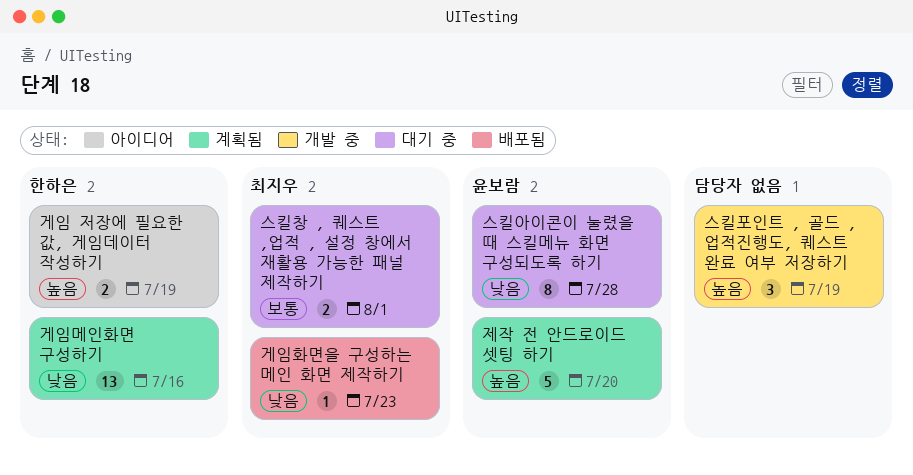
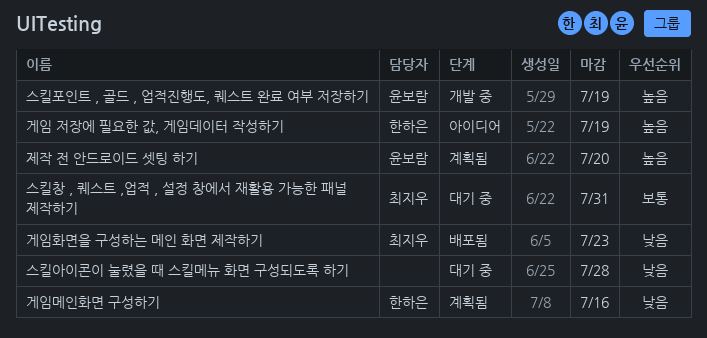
스킬아이콘이 눌렸을 때 스킬메뉴 화면 구성되도록 하기, owner: 윤보람 -> none
스킬창 , 퀘스트 ,업적 , 설정 창에서 재활용 가능한 패널 제작하기, due: Aug 1 -> Jul 31
스킬포인트 , 골드 , 업적진행도, 퀘스트 완료 여부 저장하기, owner: none -> 윤보람

